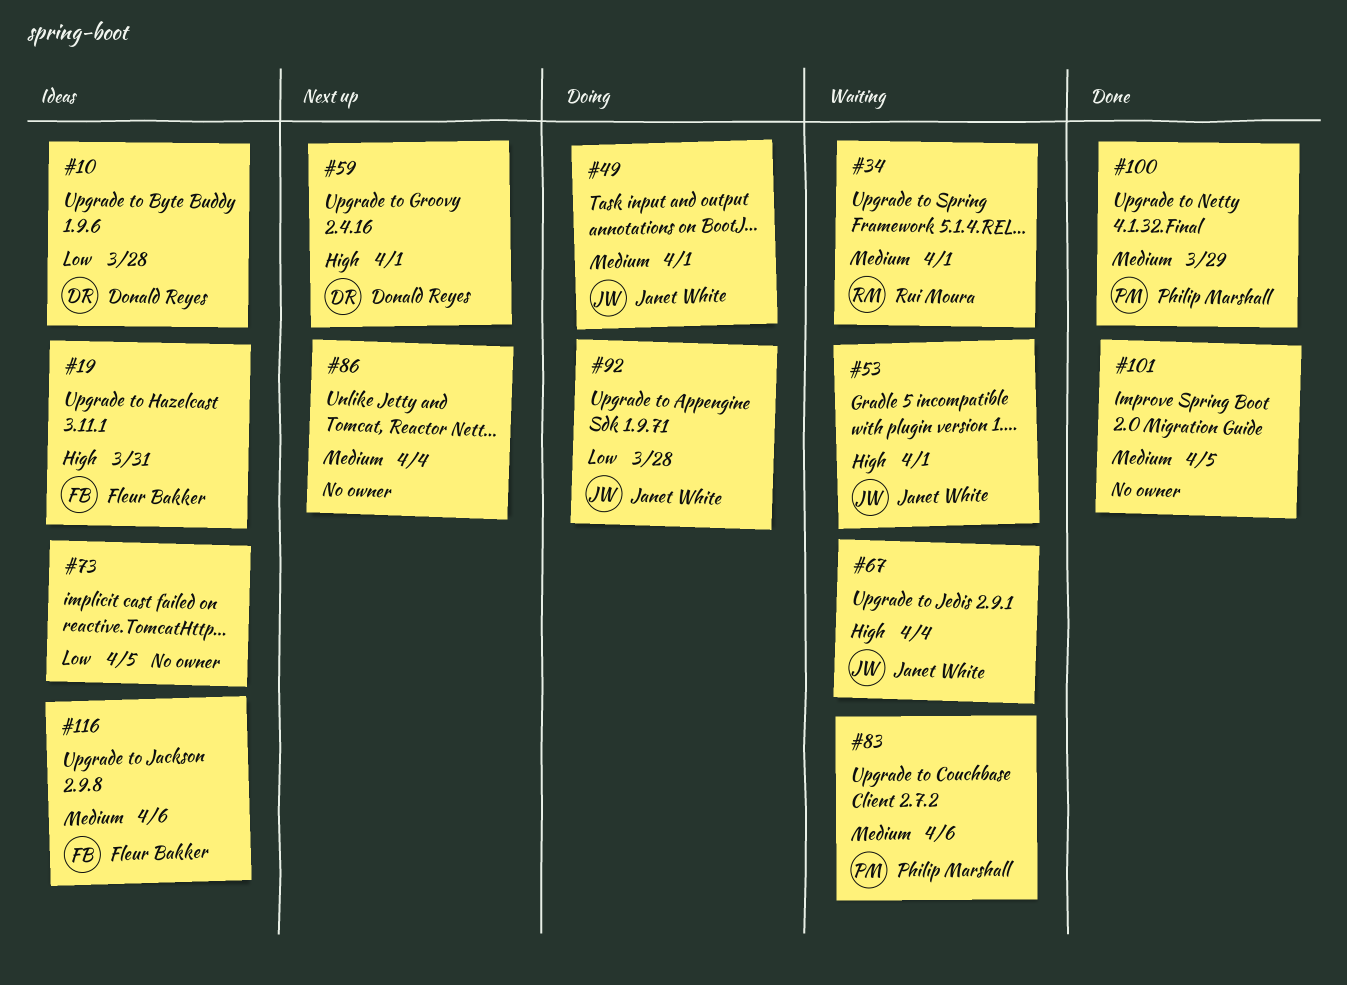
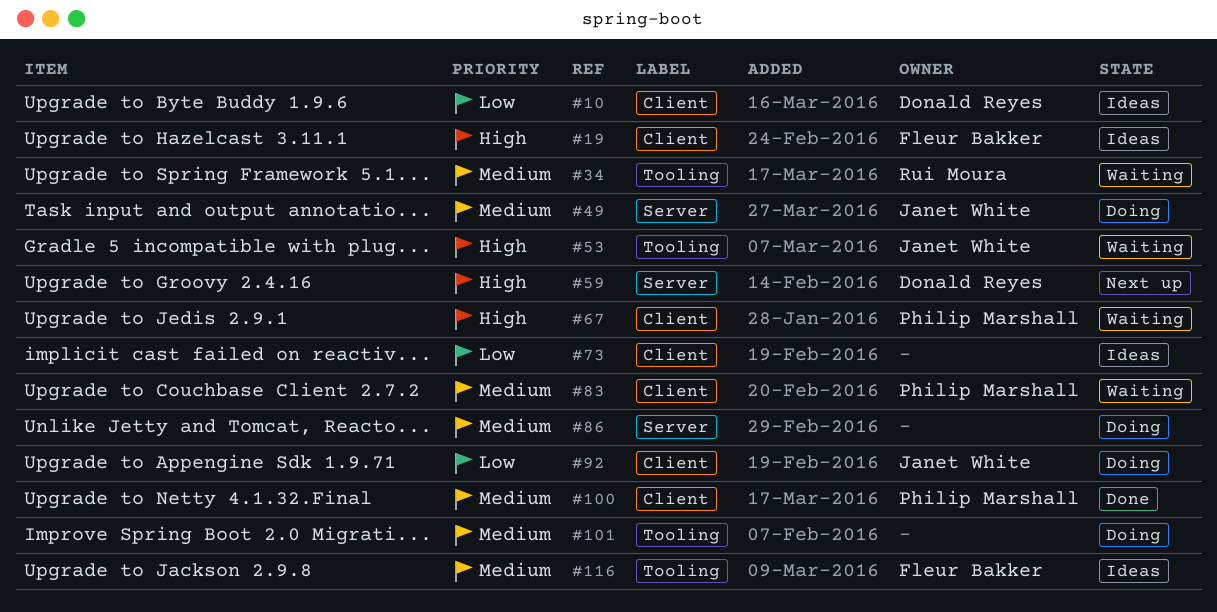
#67, owner: Janet White -> Philip Marshall
#86, status: Next up -> Doing
#101, status: Done -> Doing

